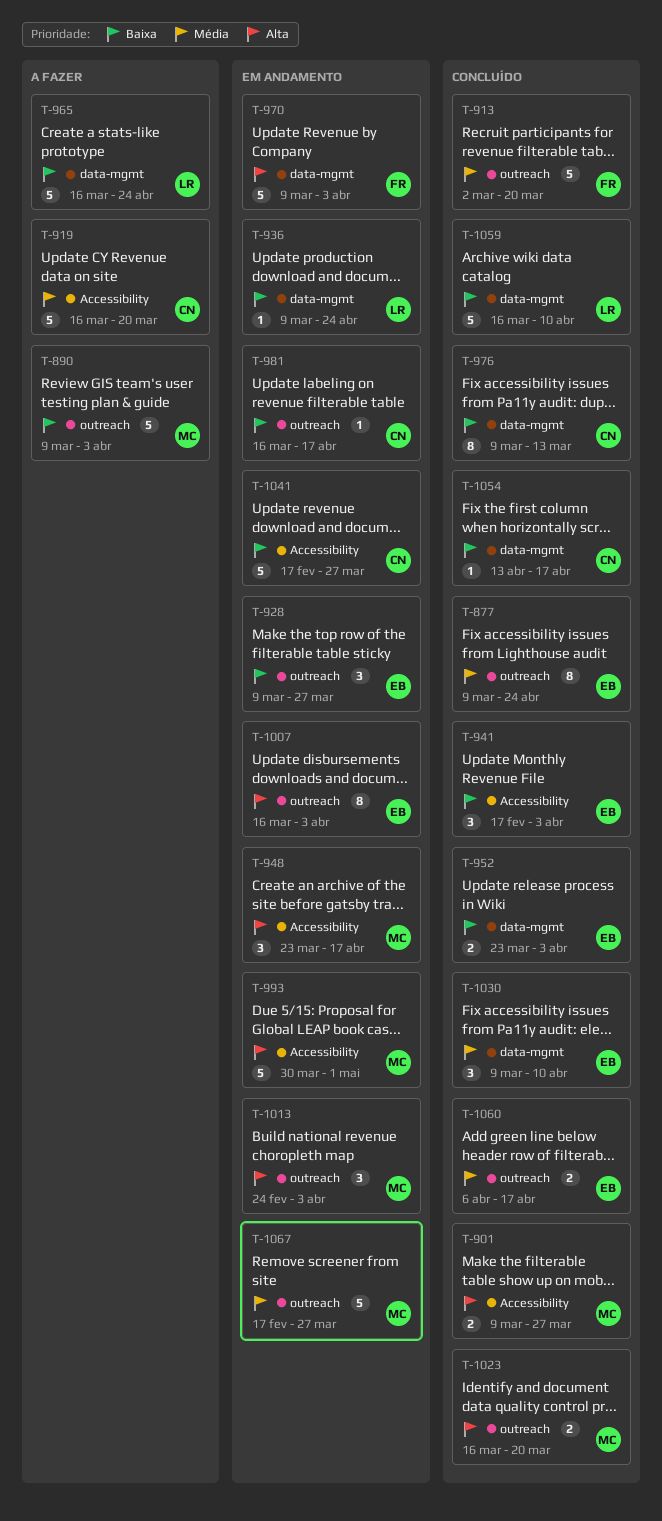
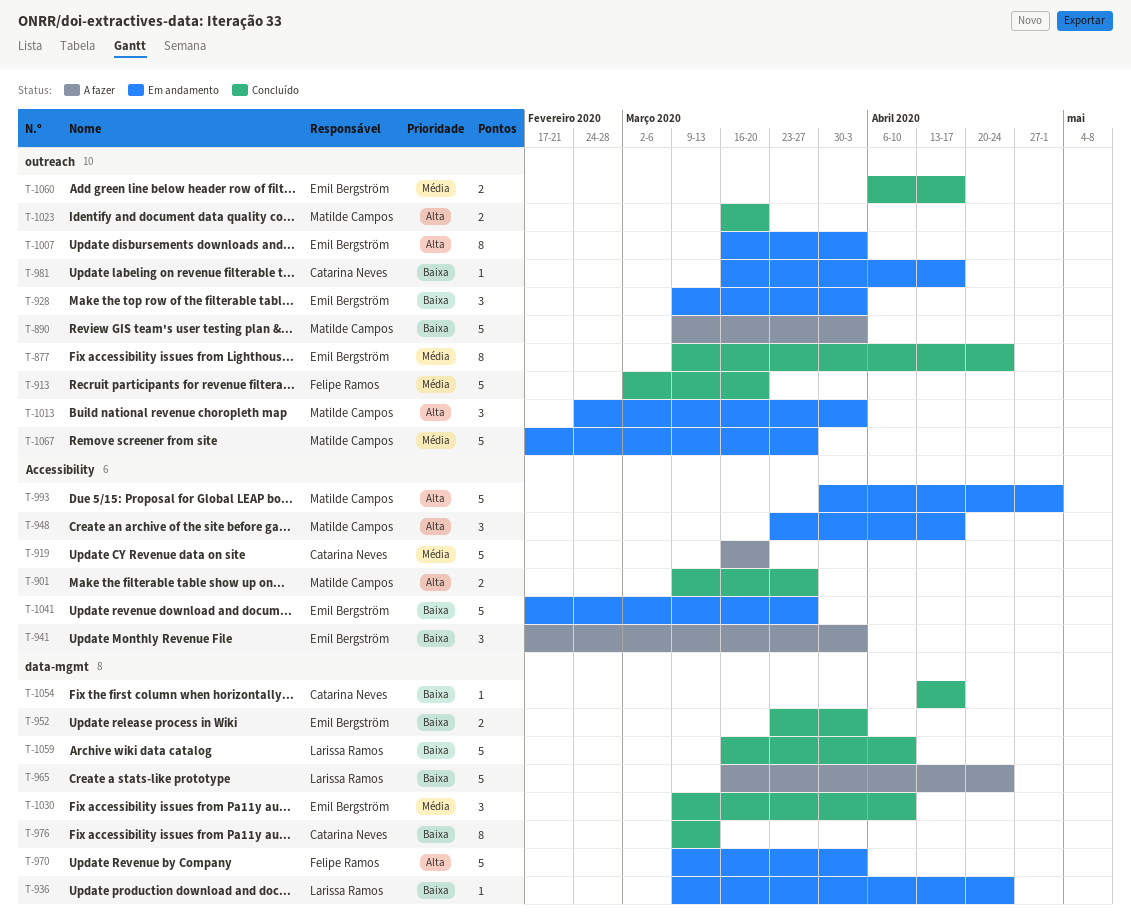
T-928, due: Mar 27 -> Apr 3
T-941, status: Concluído -> A fazer
T-1041, owner: Catarina Neves -> Emil Bergström

